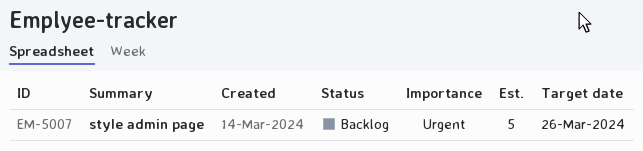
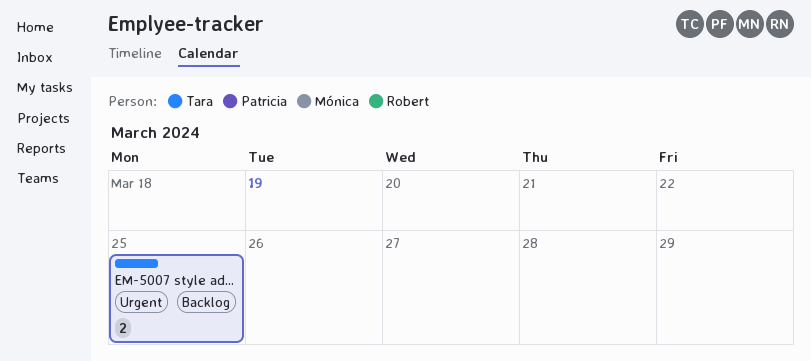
EM-5007, estimate: 5 -> 2
EM-5007, due: Mar 26 -> Mar 25

